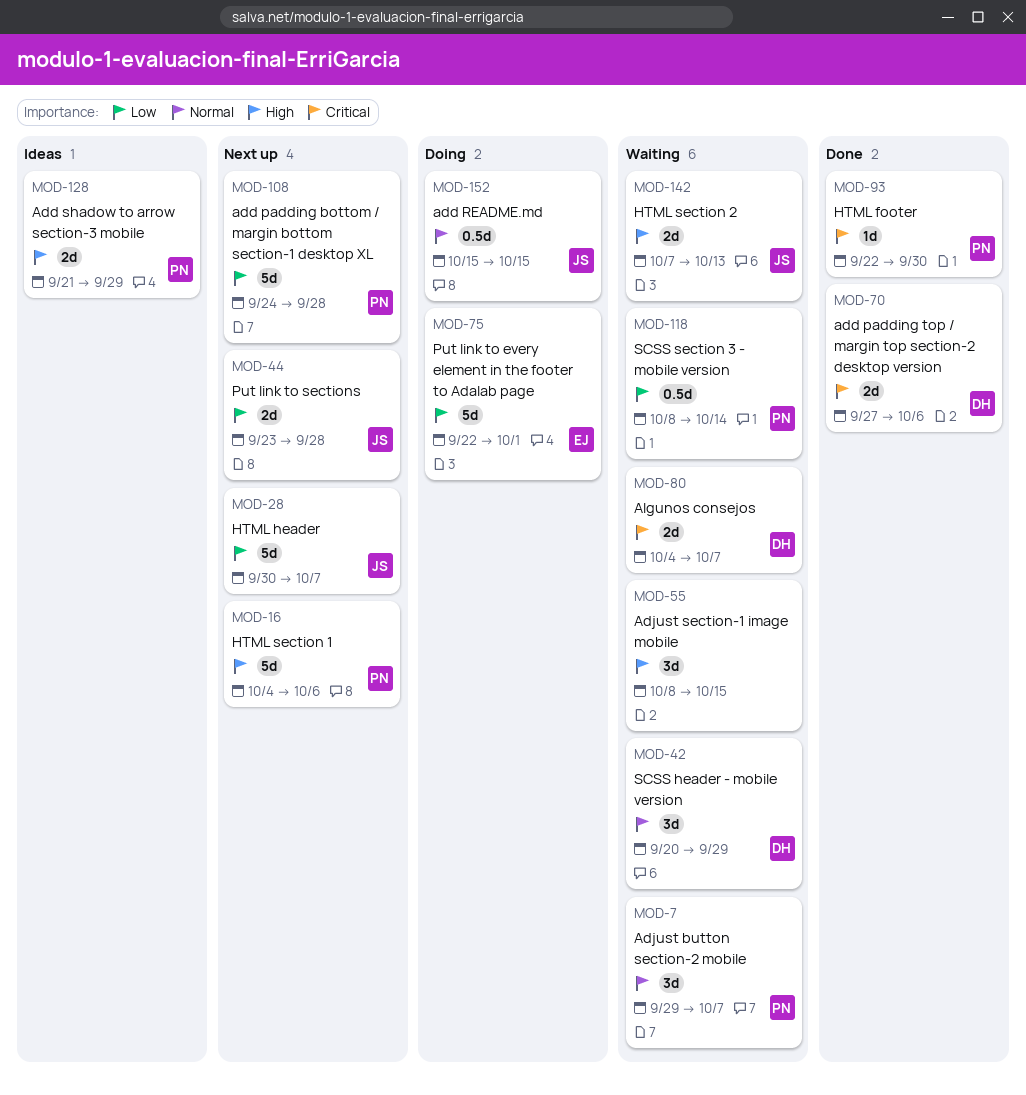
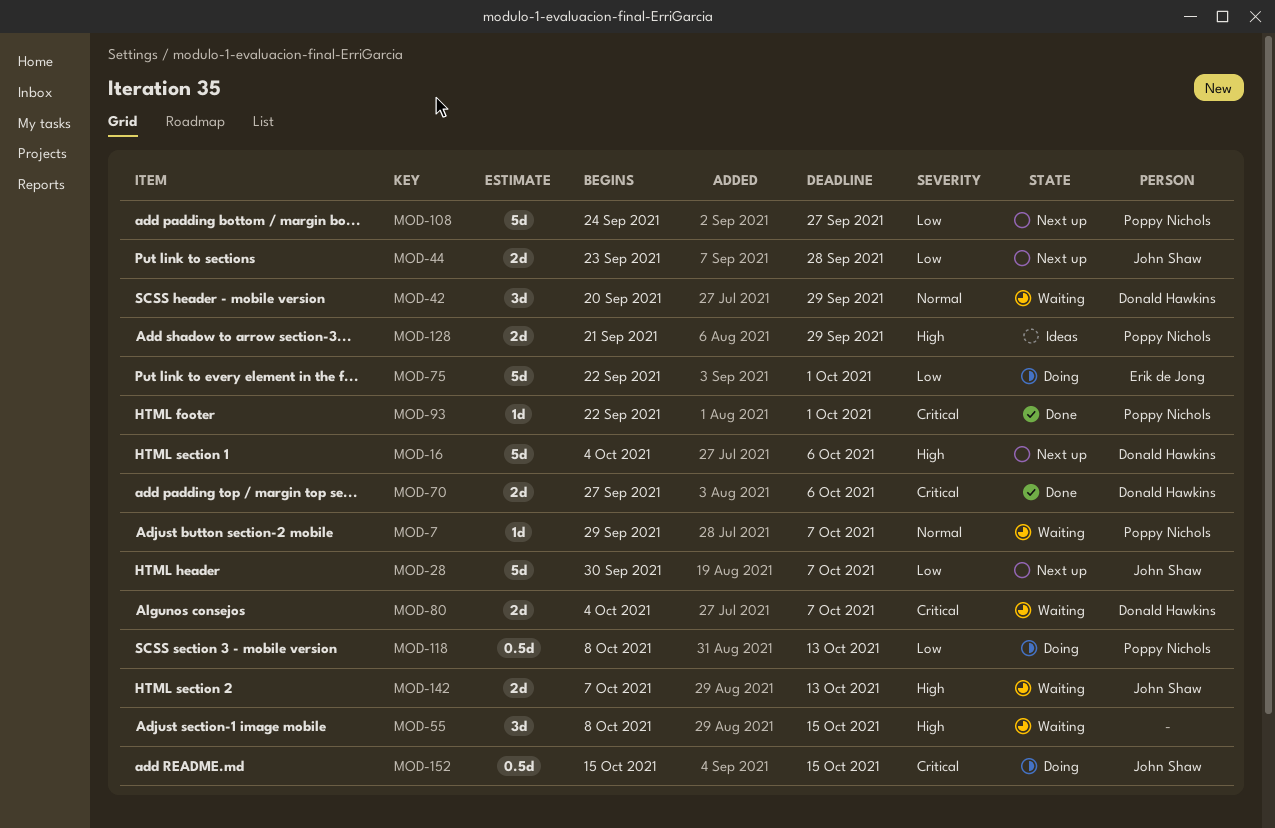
MOD-7, estimate: 3d -> 1d
MOD-16, owner: Poppy Nichols -> Donald Hawkins
MOD-93, due: Sep 30 -> Oct 1
MOD-108, due: Sep 28 -> Sep 27
MOD-118, status: Waiting -> Doing
MOD-118, due: Oct 14 -> Oct 13
MOD-152, priority: Normal -> Critical

